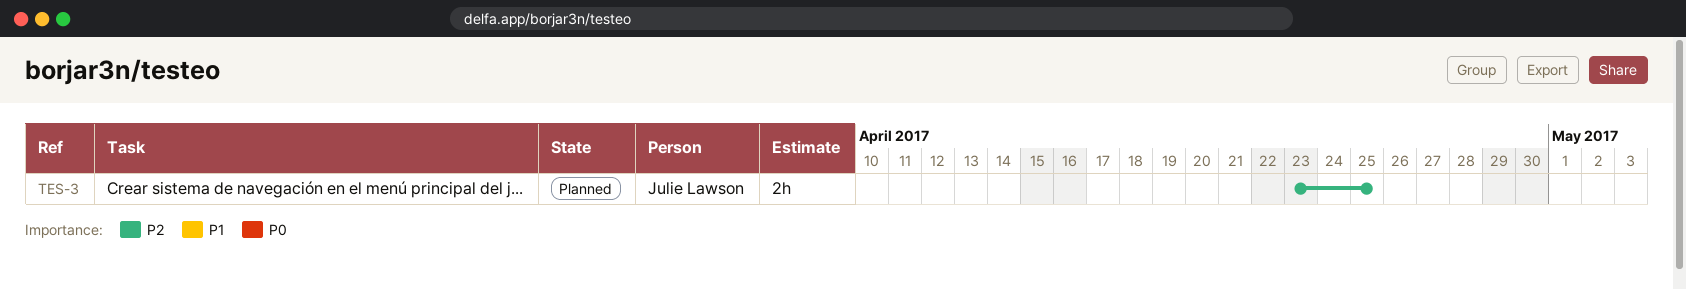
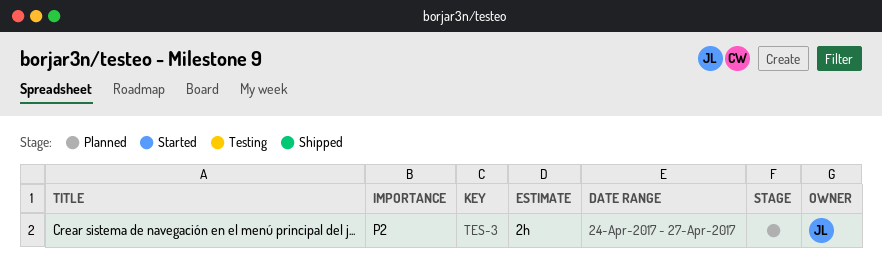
TES-3, start: Apr 23 -> Apr 24
TES-3, due: Apr 25 -> Apr 27

